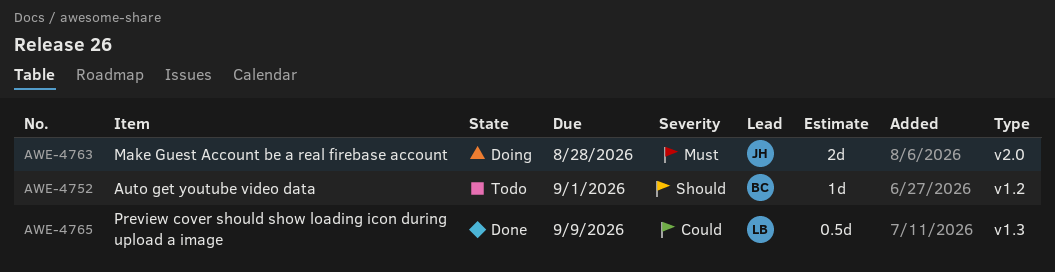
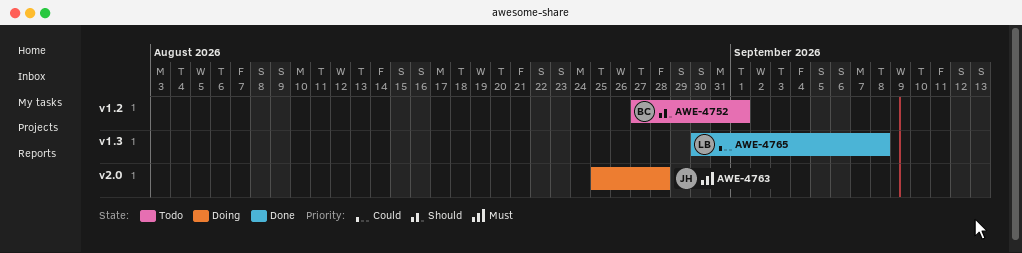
AWE-4765, due: Sep 9 -> Sep 8

